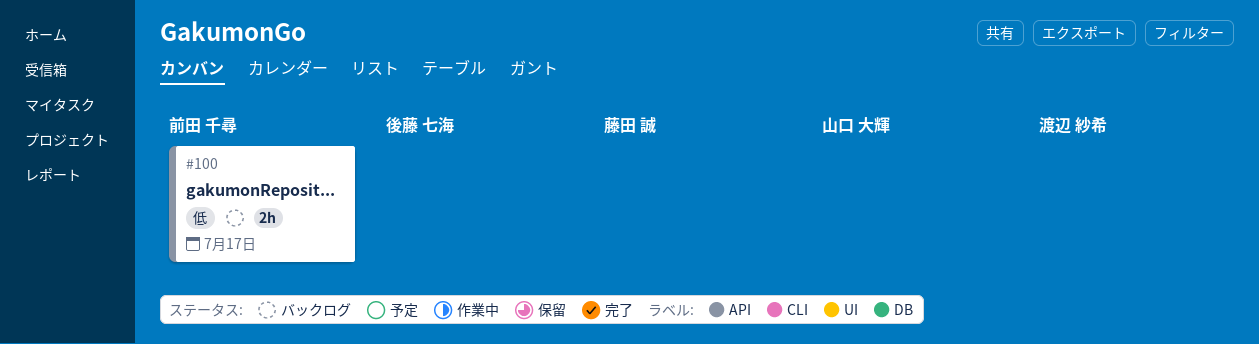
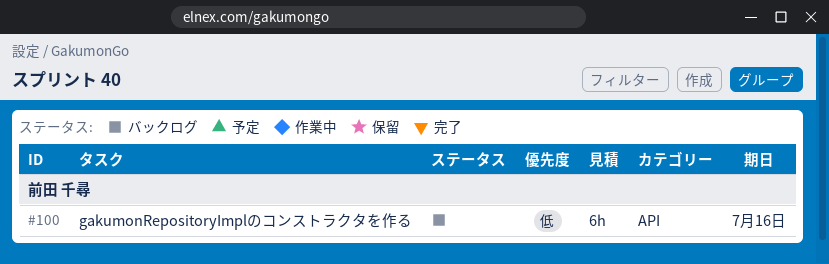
#100, estimate: 2h -> 6h
#100, due: Jul 17 -> Jul 16

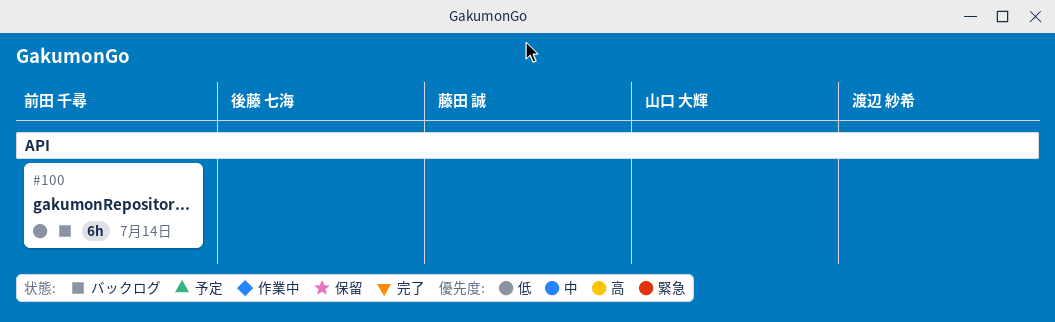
#100, due: Jul 16 -> Jul 14

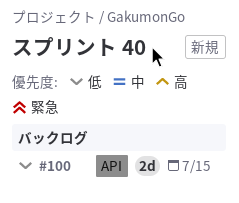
#100, estimate: 6h -> 2d
#100, due: Jul 14 -> Jul 15

